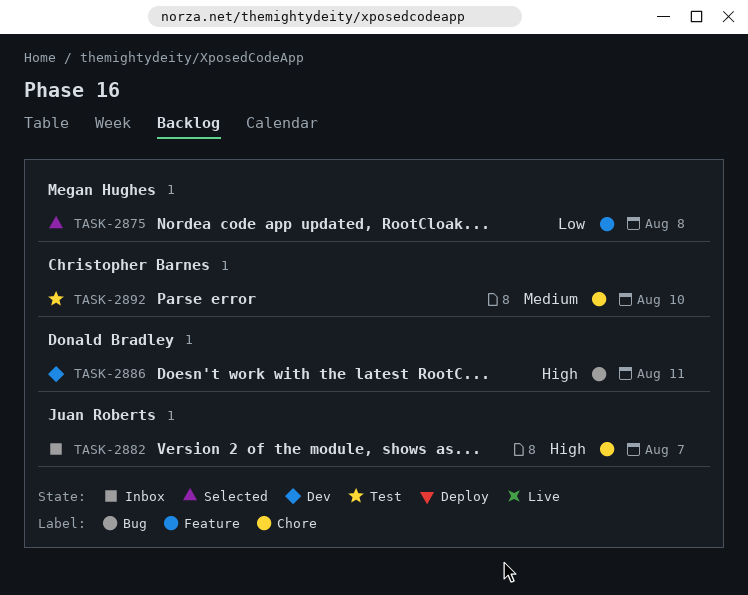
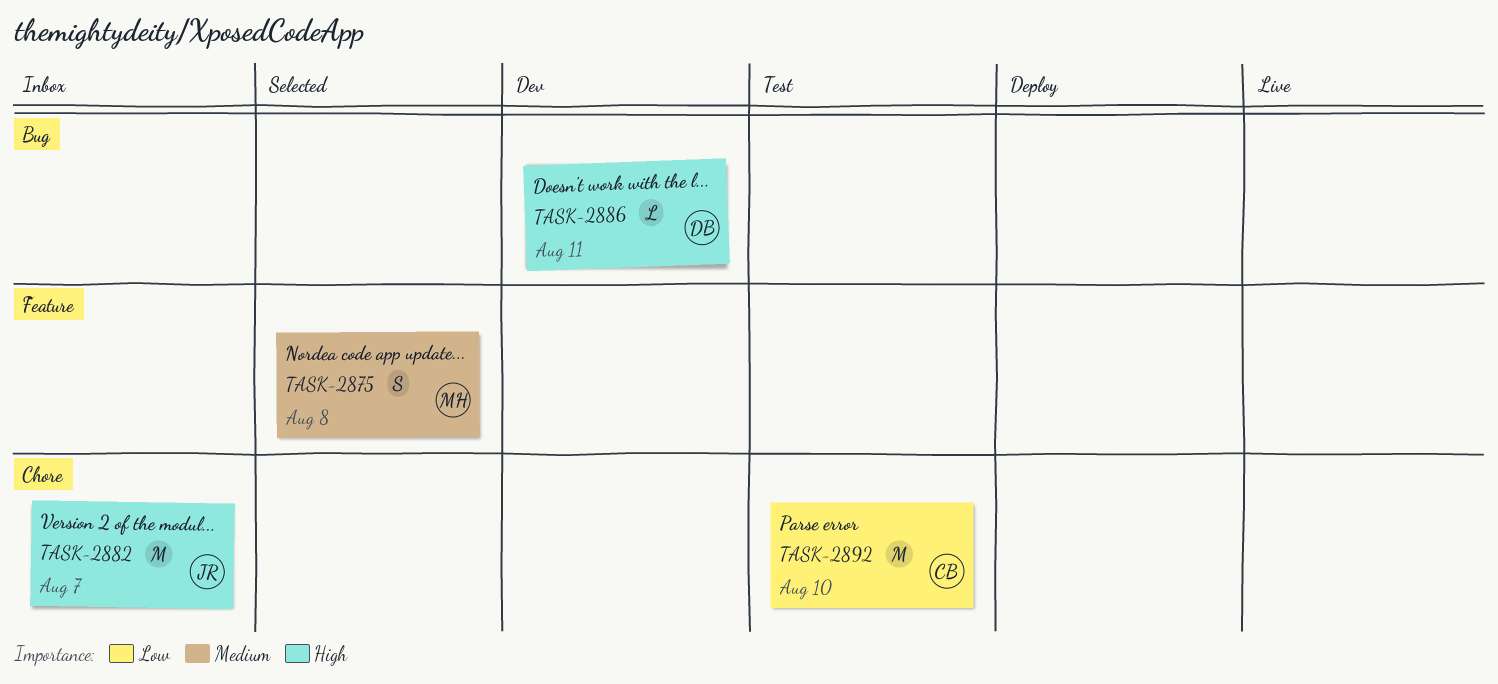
TASK-2875, priority: Low -> Medium
TASK-2892, priority: Medium -> Low

